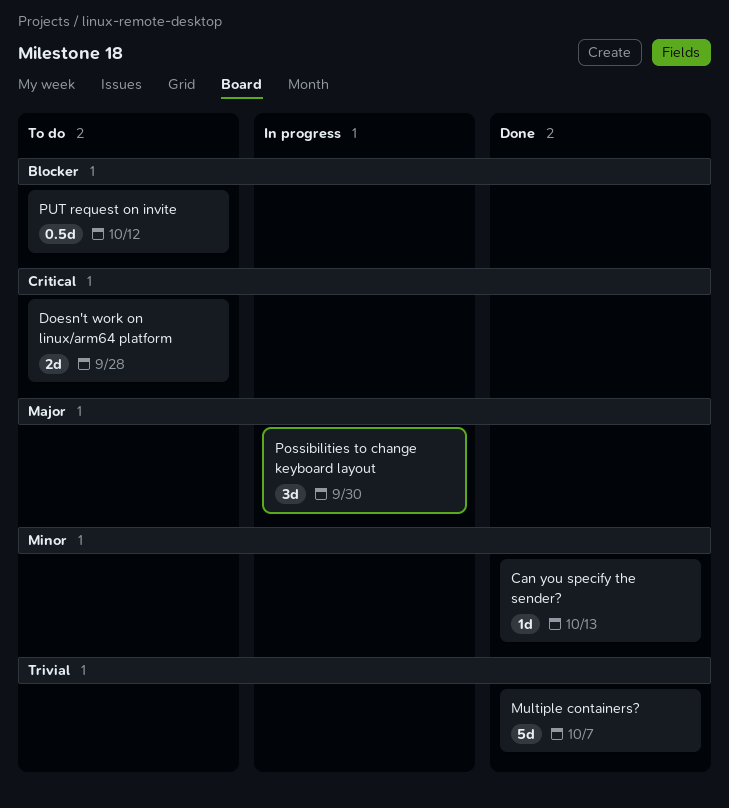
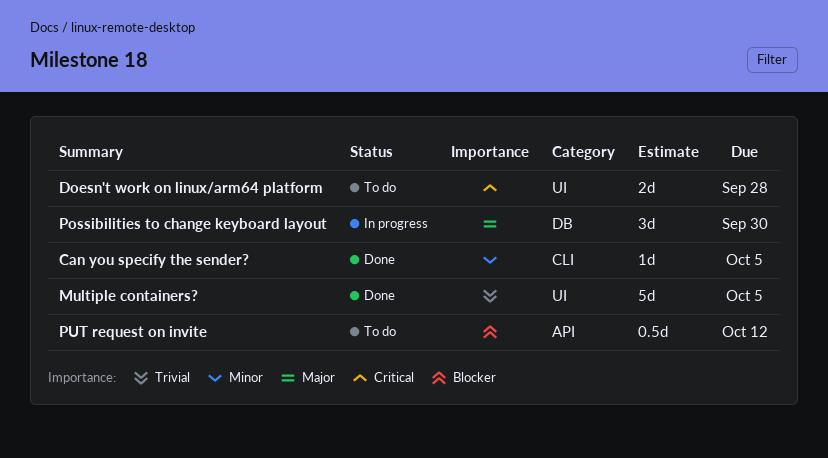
Can you specify the sender?, due: Oct 13 -> Oct 5
Multiple containers?, due: Oct 7 -> Oct 5

